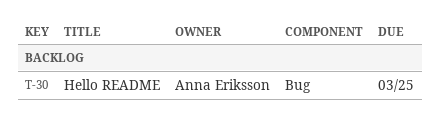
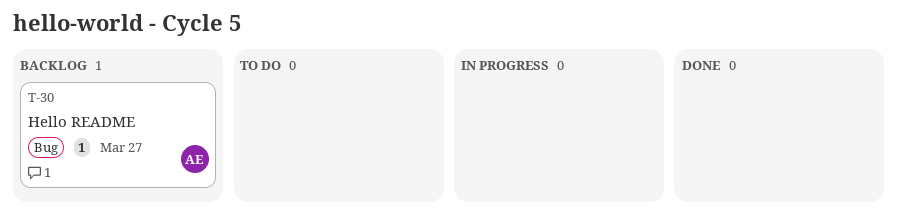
T-30, due: Mar 25 -> Mar 27

